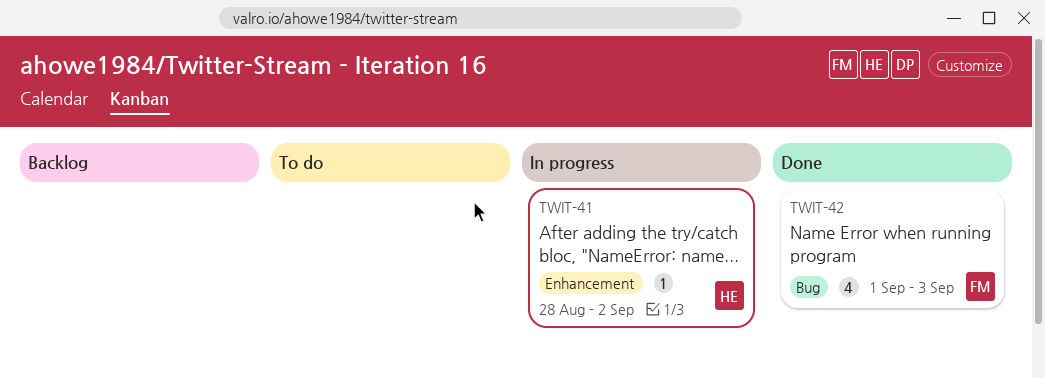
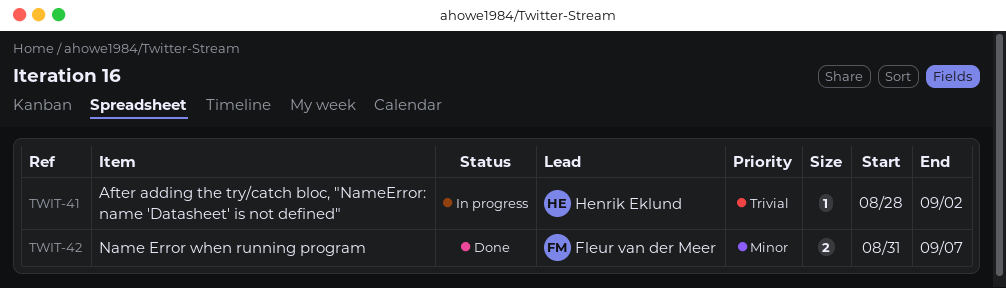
TWIT-42, estimate: 4 -> 2
TWIT-42, start: Sep 1 -> Aug 31
TWIT-42, due: Sep 3 -> Sep 7

